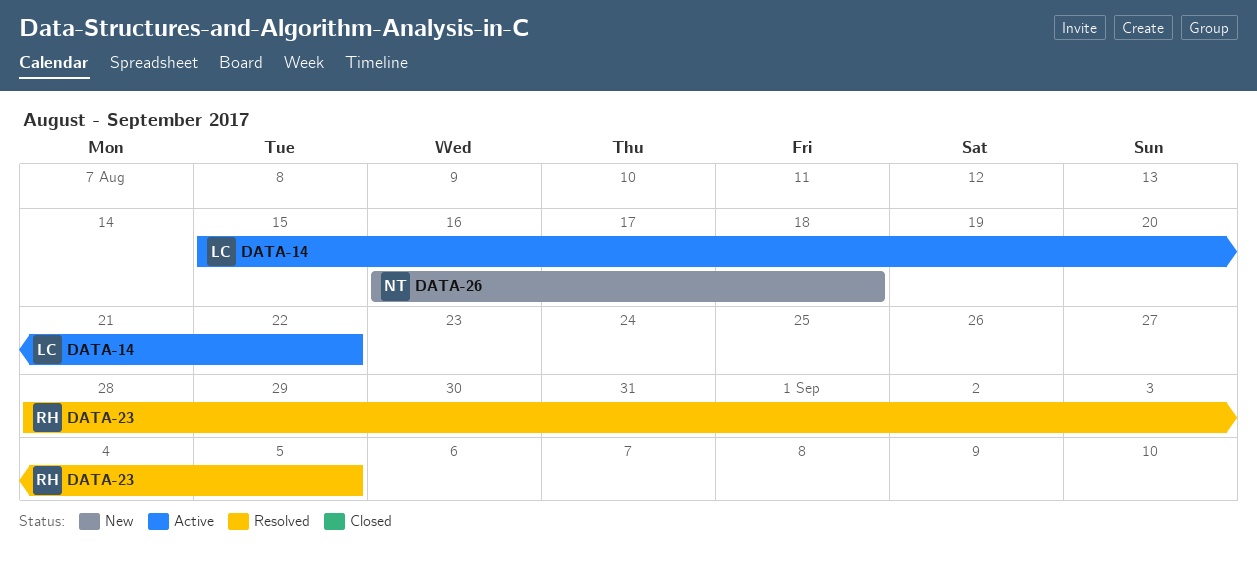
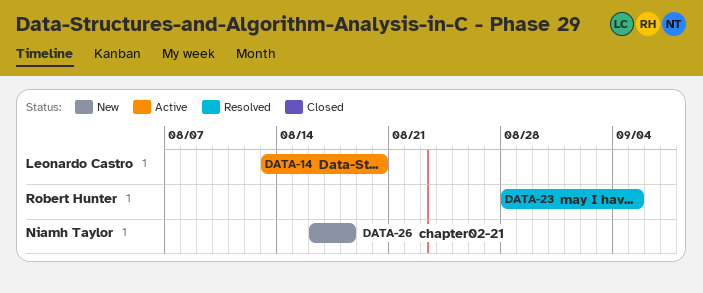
DATA-14, start: Aug 15 -> Aug 13
DATA-14, due: Aug 22 -> Aug 20

